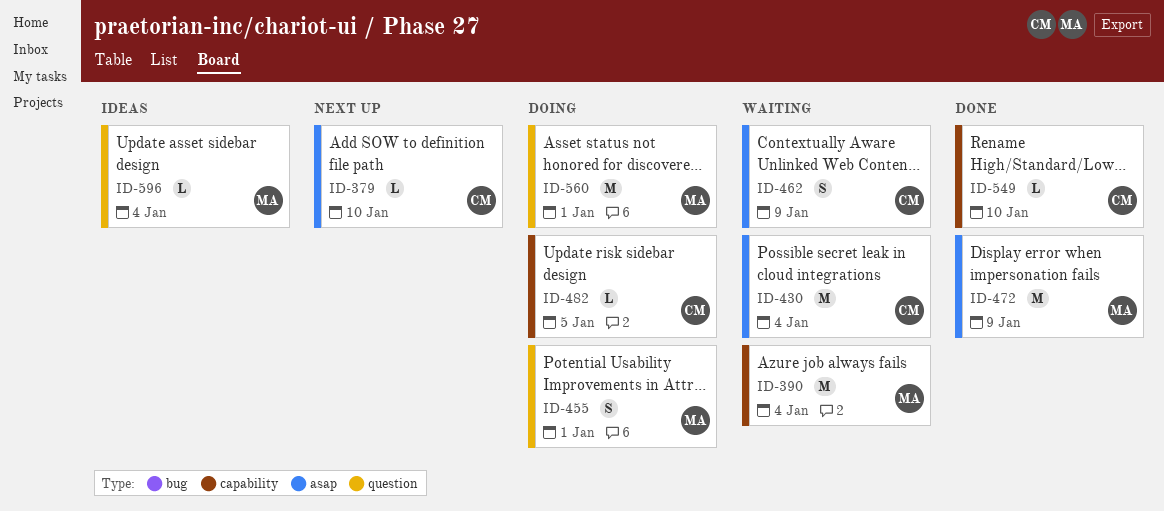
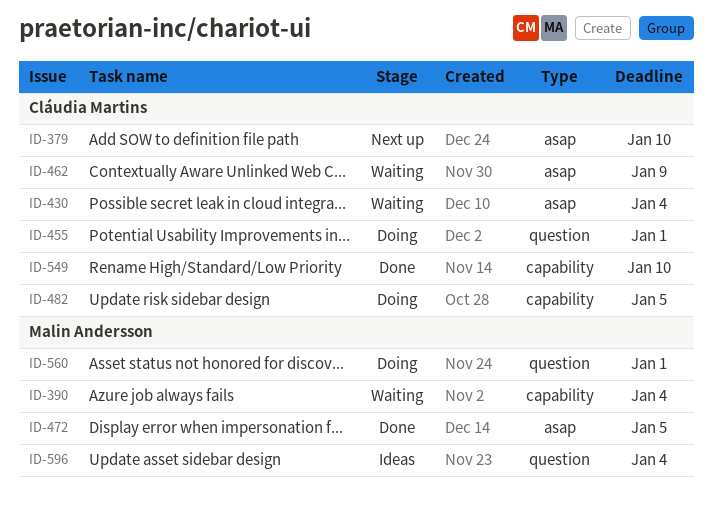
ID-455, owner: Malin Andersson -> Cláudia Martins
ID-472, due: Jan 9 -> Jan 5

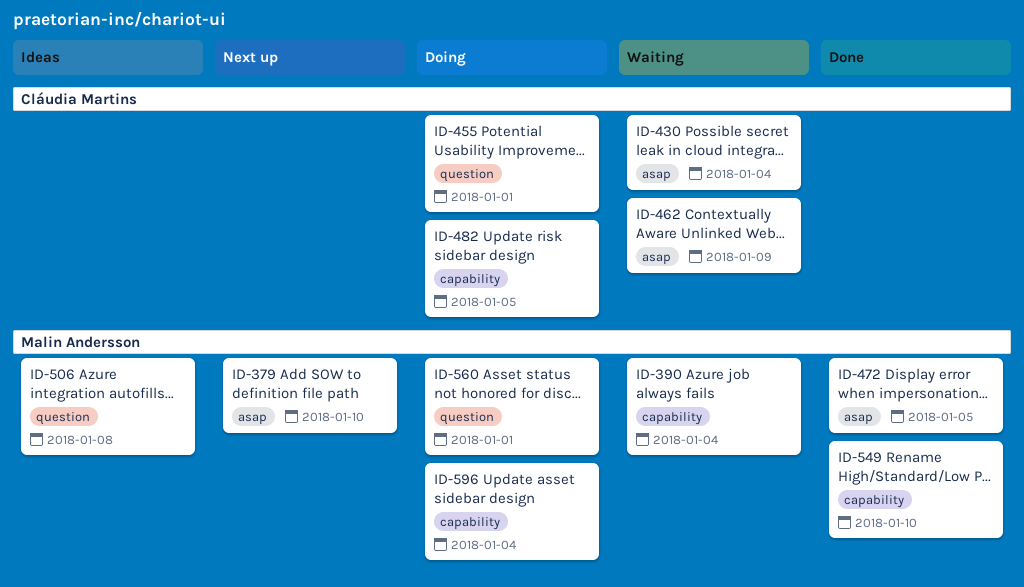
ID-379, owner: Cláudia Martins -> Malin Andersson
ID-506: none -> present
ID-549, owner: Cláudia Martins -> Malin Andersson
ID-596, status: Ideas -> Doing
ID-596, label: question -> capability

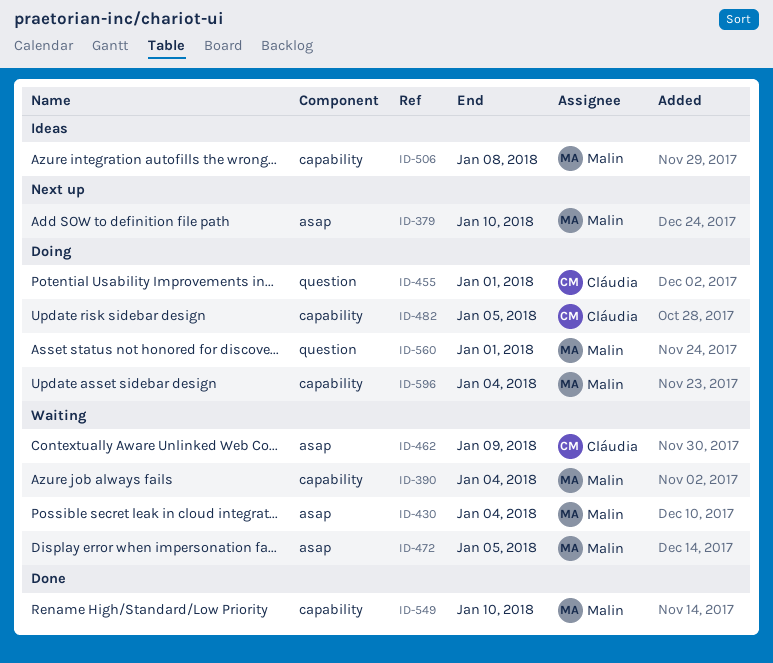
ID-430, owner: Cláudia Martins -> Malin Andersson
ID-472, status: Done -> Waiting
ID-506, label: question -> capability

